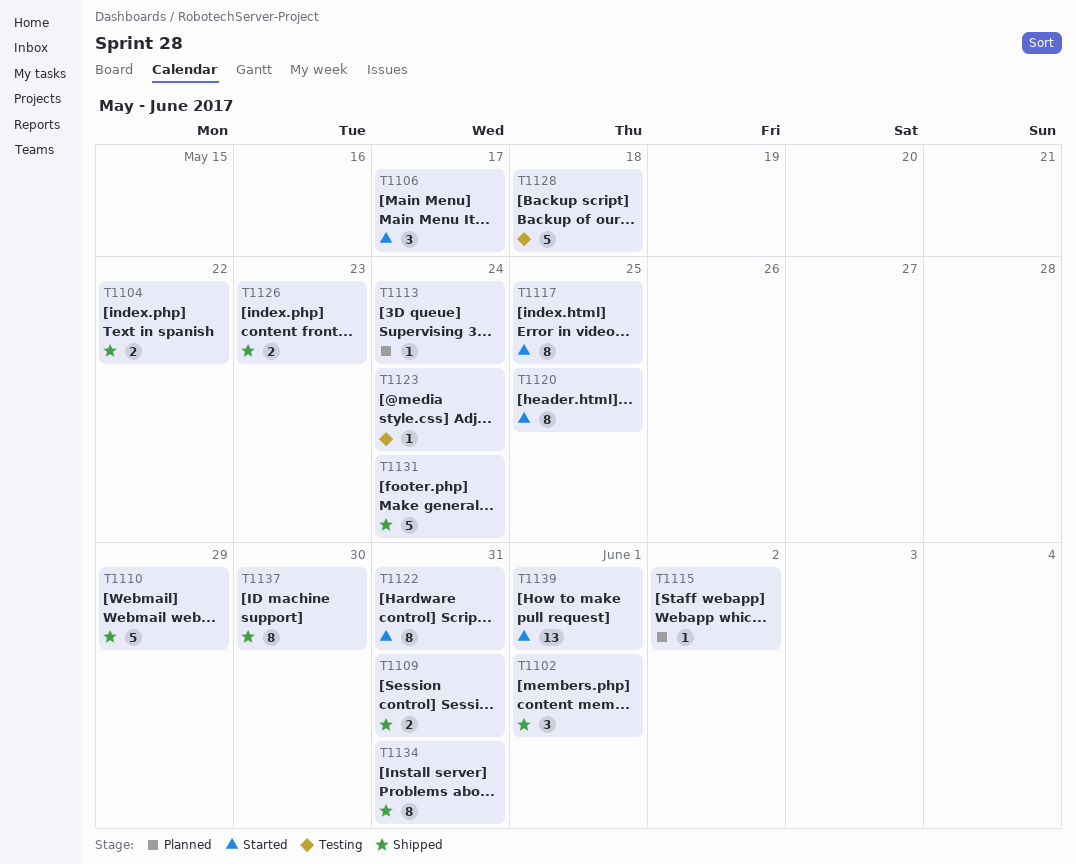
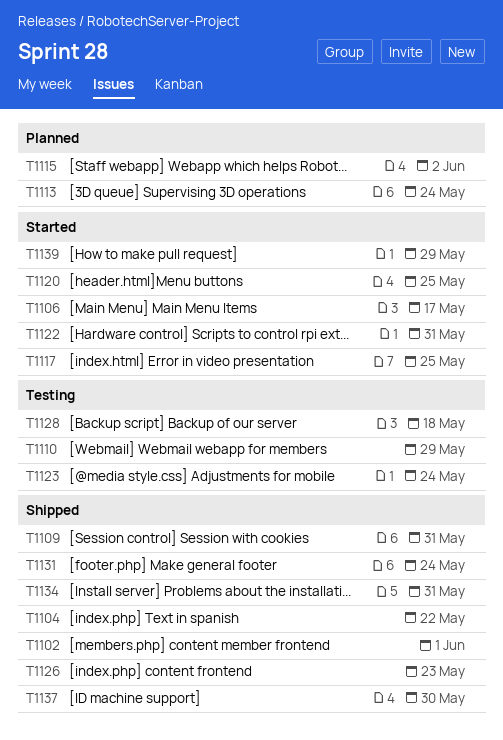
T1110, status: Shipped -> Testing
T1139, due: Jun 1 -> May 29

